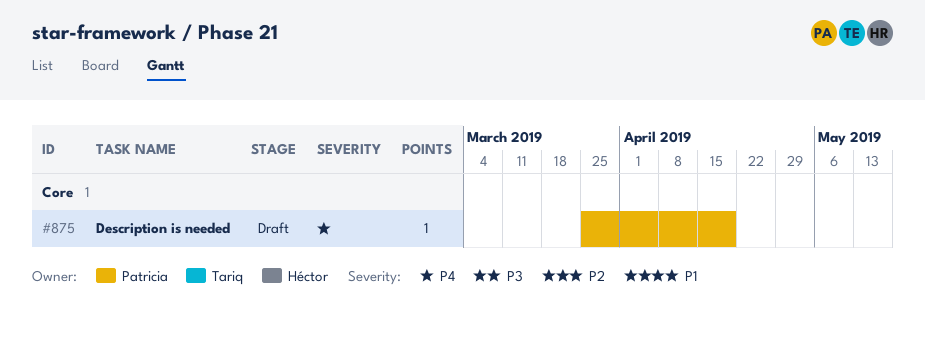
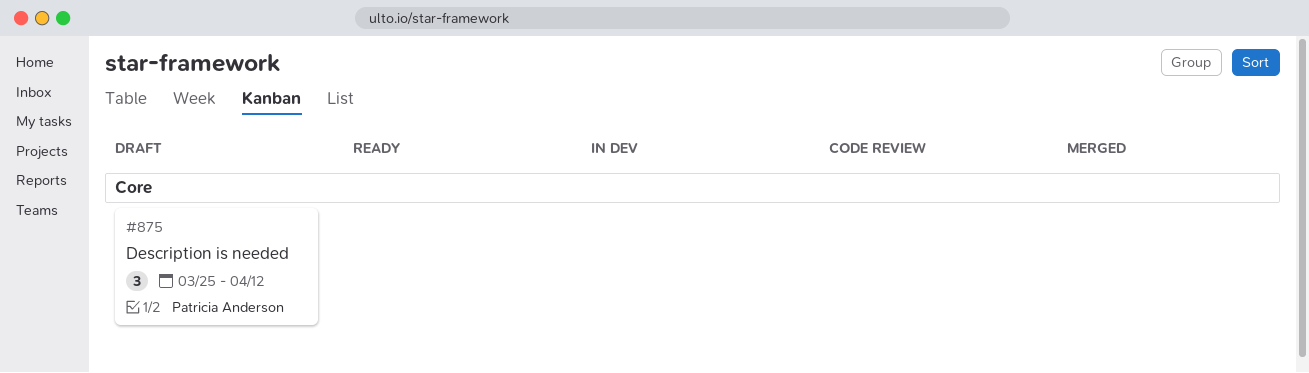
#875, estimate: 1 -> 3
#875, due: Apr 19 -> Apr 12

